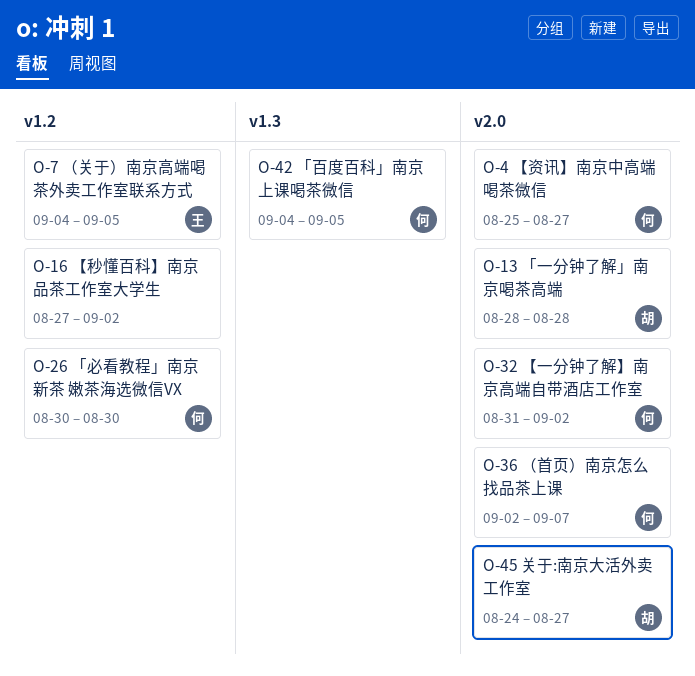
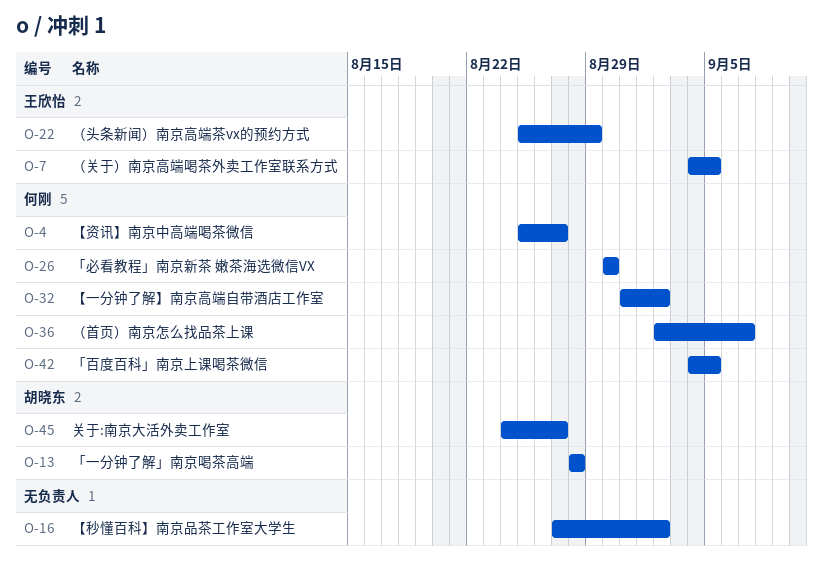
O-22: none -> present

